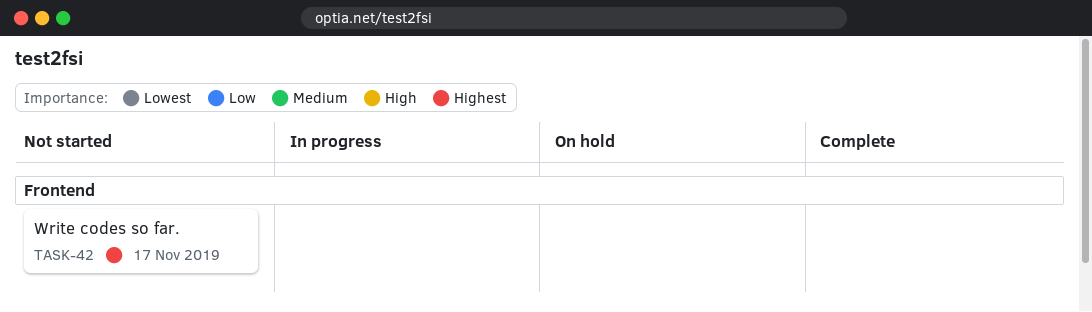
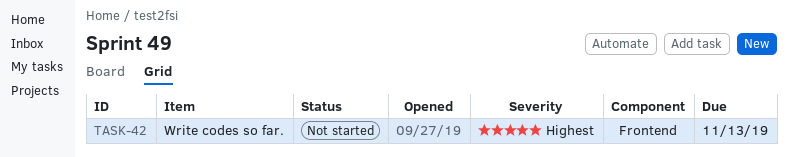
TASK-42, due: Nov 17 -> Nov 13

